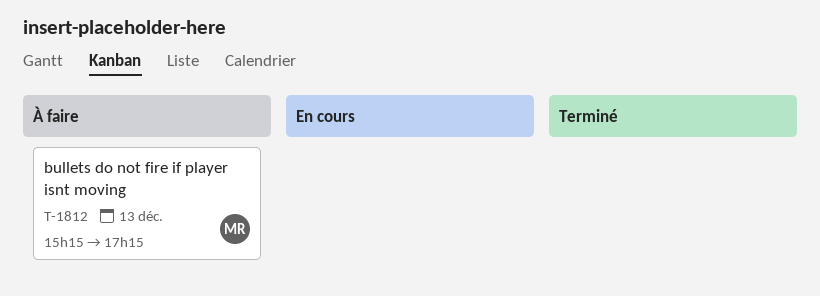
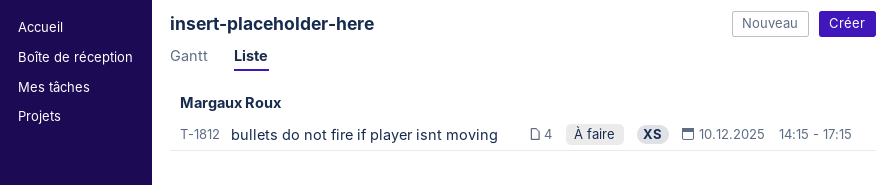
T-1812, day: Dec 13 -> Dec 10
T-1812, begins: 15:15 -> 14:15

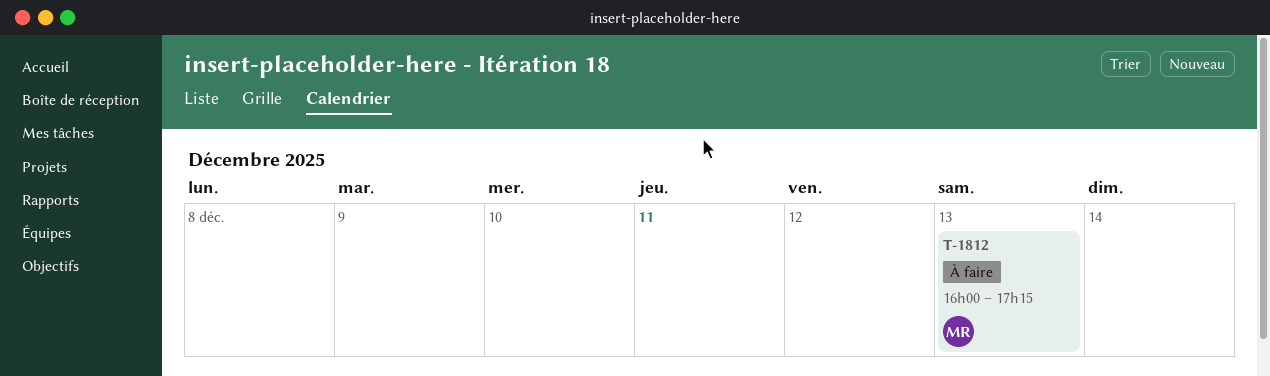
T-1812, day: Dec 10 -> Dec 13
T-1812, begins: 14:15 -> 16:00

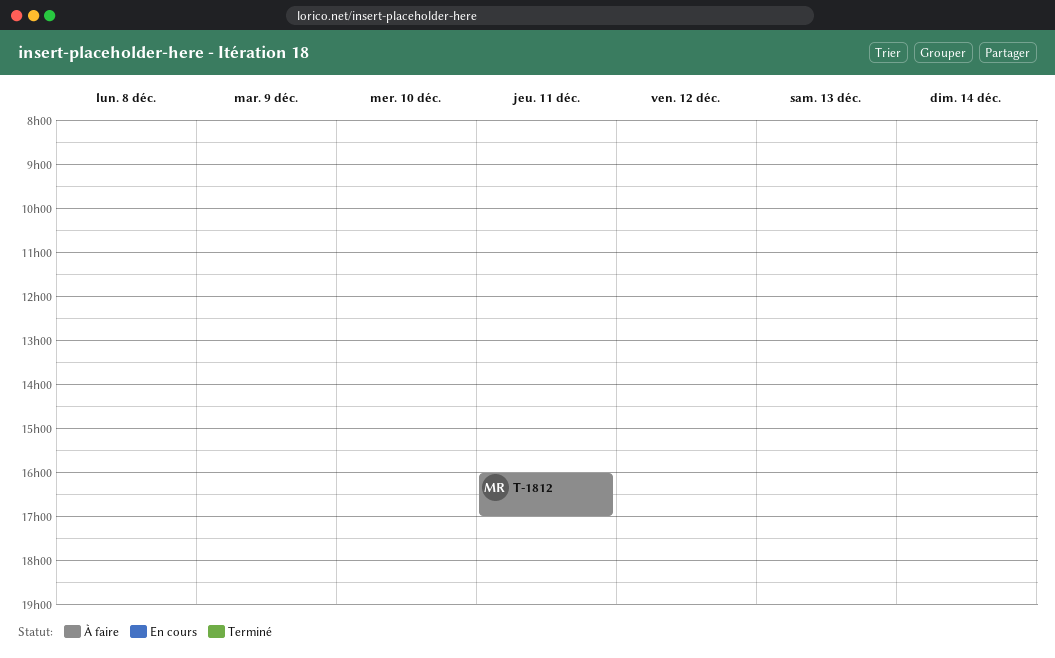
T-1812, day: Dec 13 -> Dec 11
T-1812, ends: 17:15 -> 17:00

